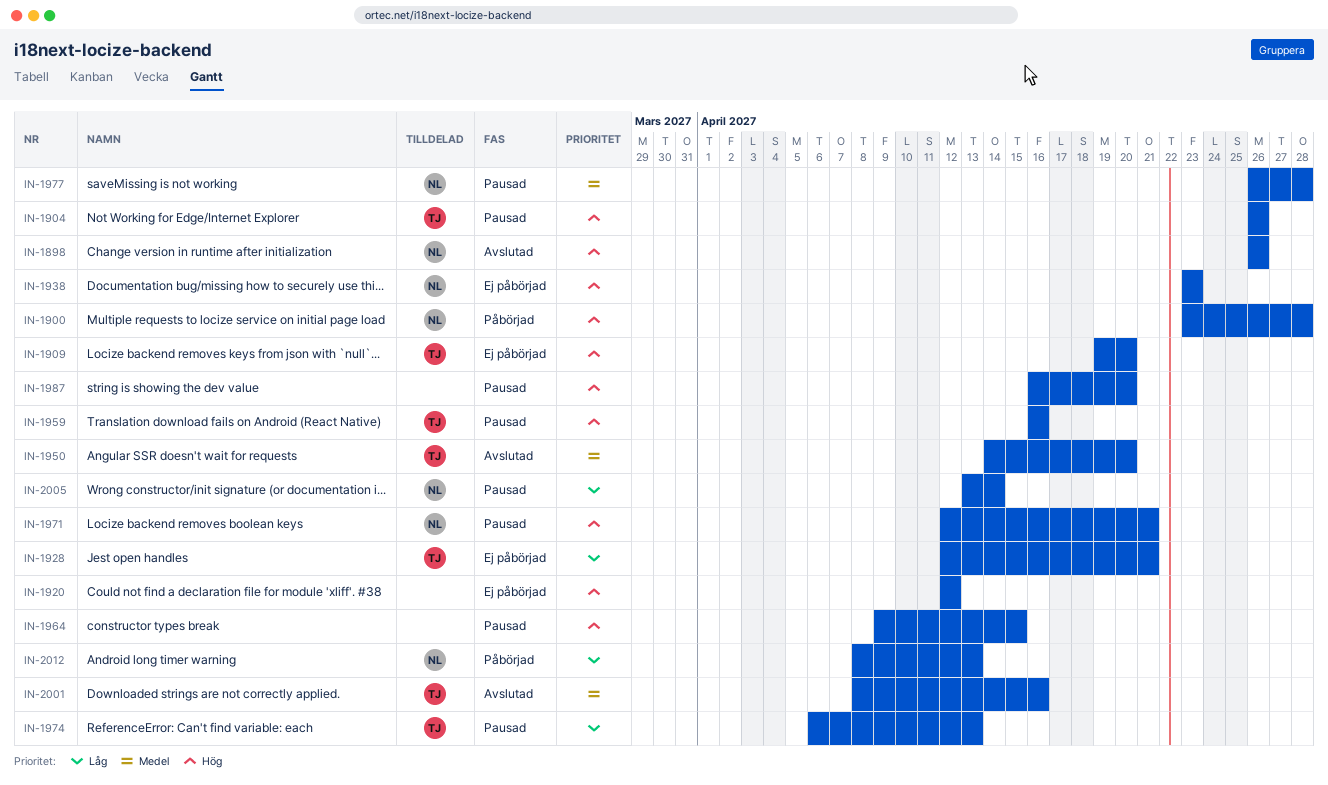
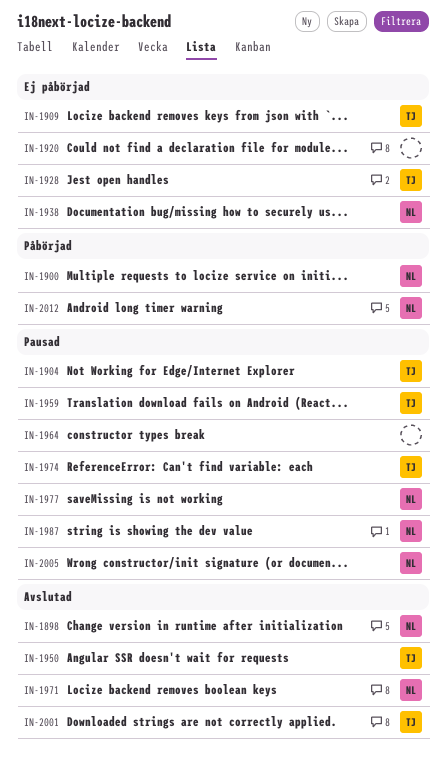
IN-1971, status: Pausad -> Avslutad
IN-1987, owner: none -> NL

